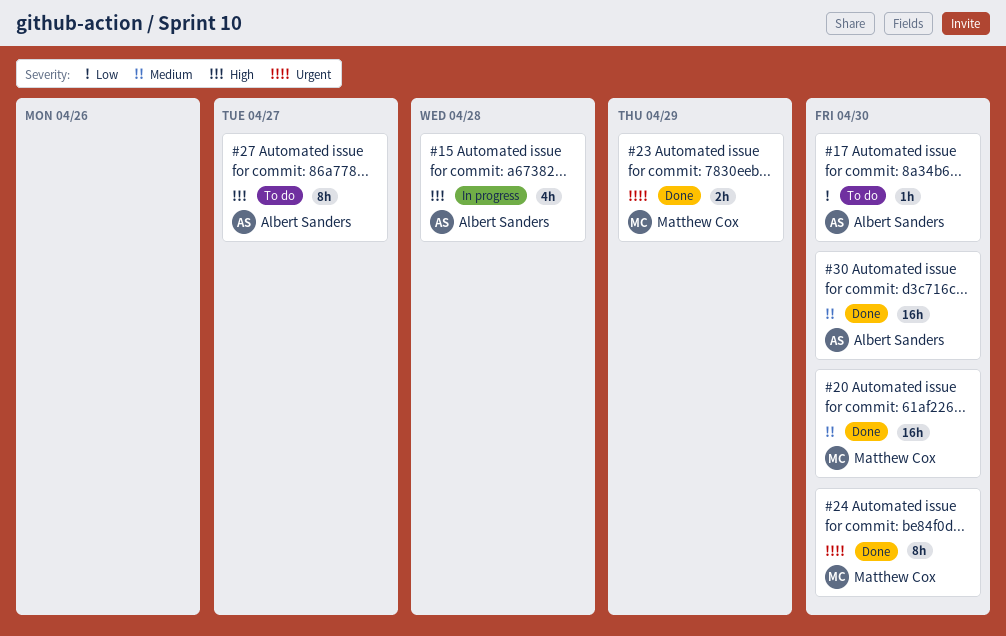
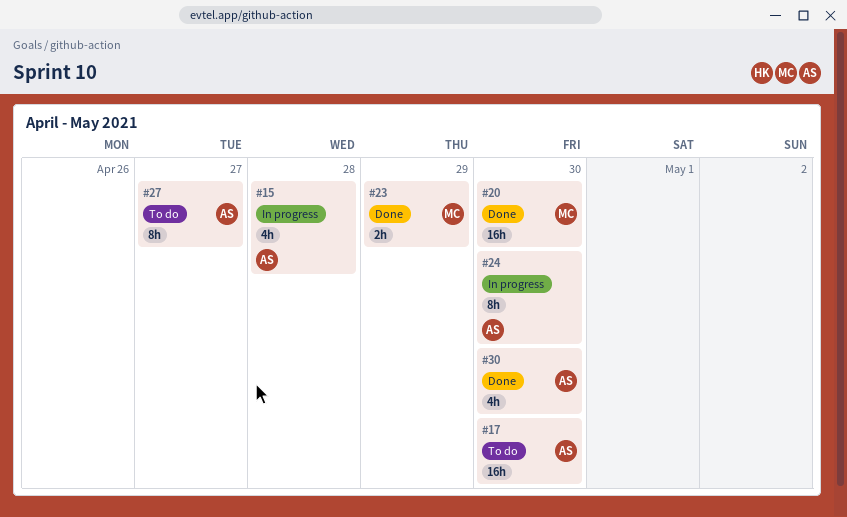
#17, estimate: 1h -> 16h
#24, status: Done -> In progress
#24, owner: Matthew Cox -> Albert Sanders
#30, estimate: 16h -> 4h

